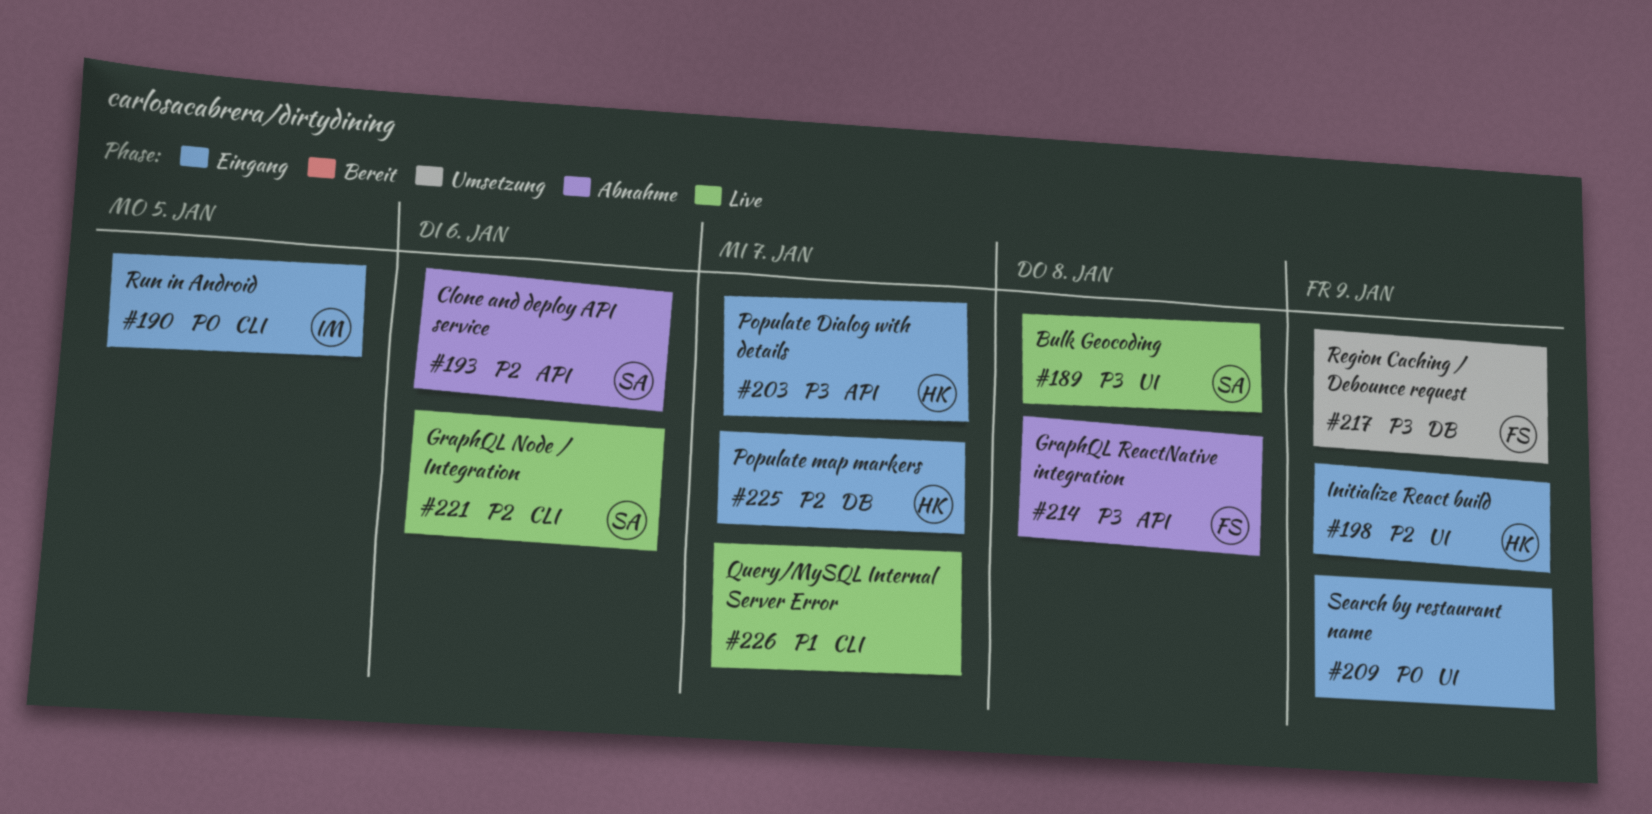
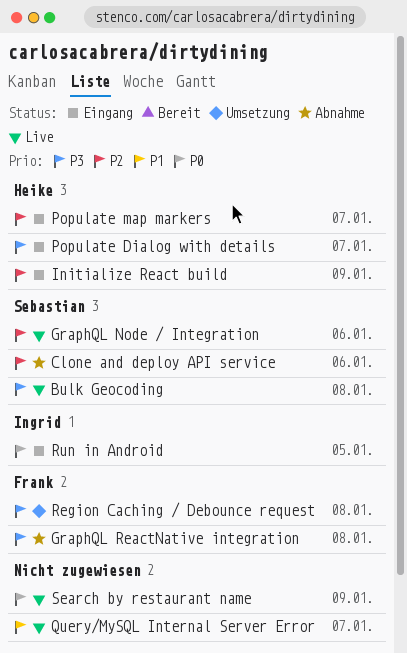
Region Caching / Debounce request, due: Jan 9 -> Jan 8
Search by restaurant name, status: Eingang -> Live

